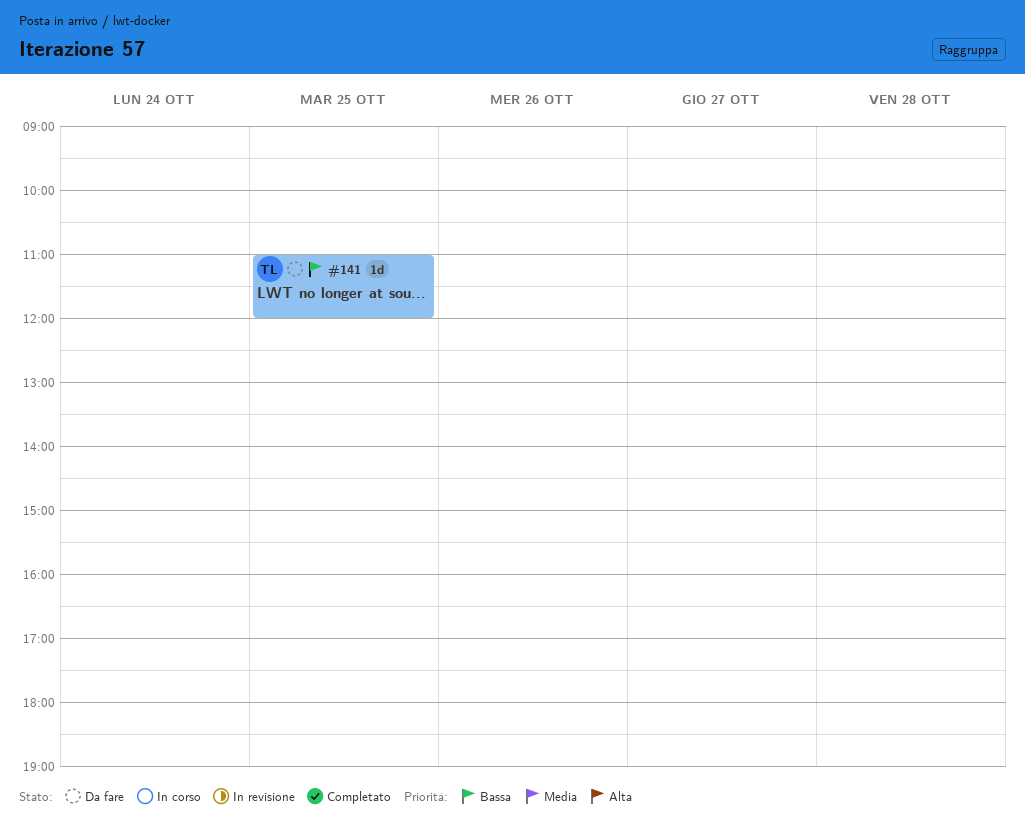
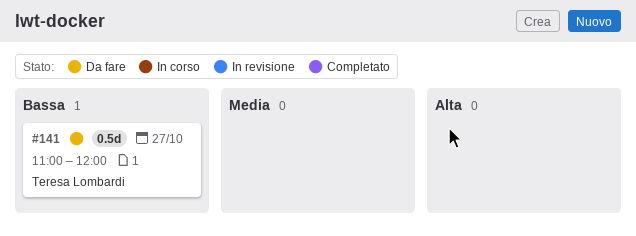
#141, estimate: 1d -> 0.5d
#141, day: Oct 25 -> Oct 27

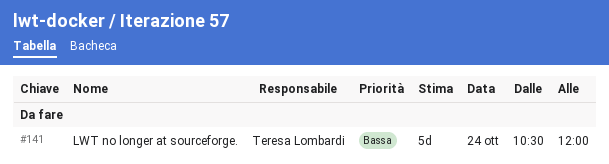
#141, estimate: 0.5d -> 5d
#141, day: Oct 27 -> Oct 24
#141, begins: 11:00 -> 10:30

